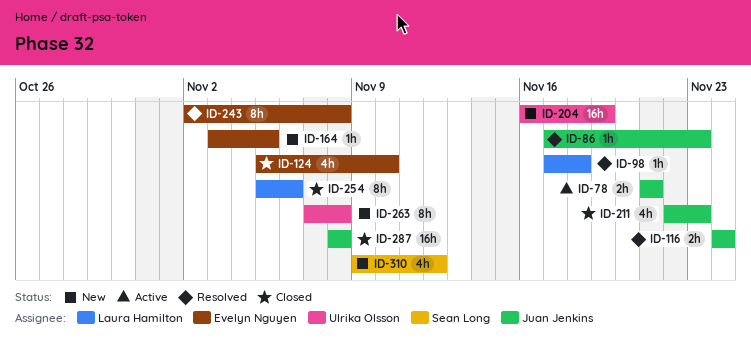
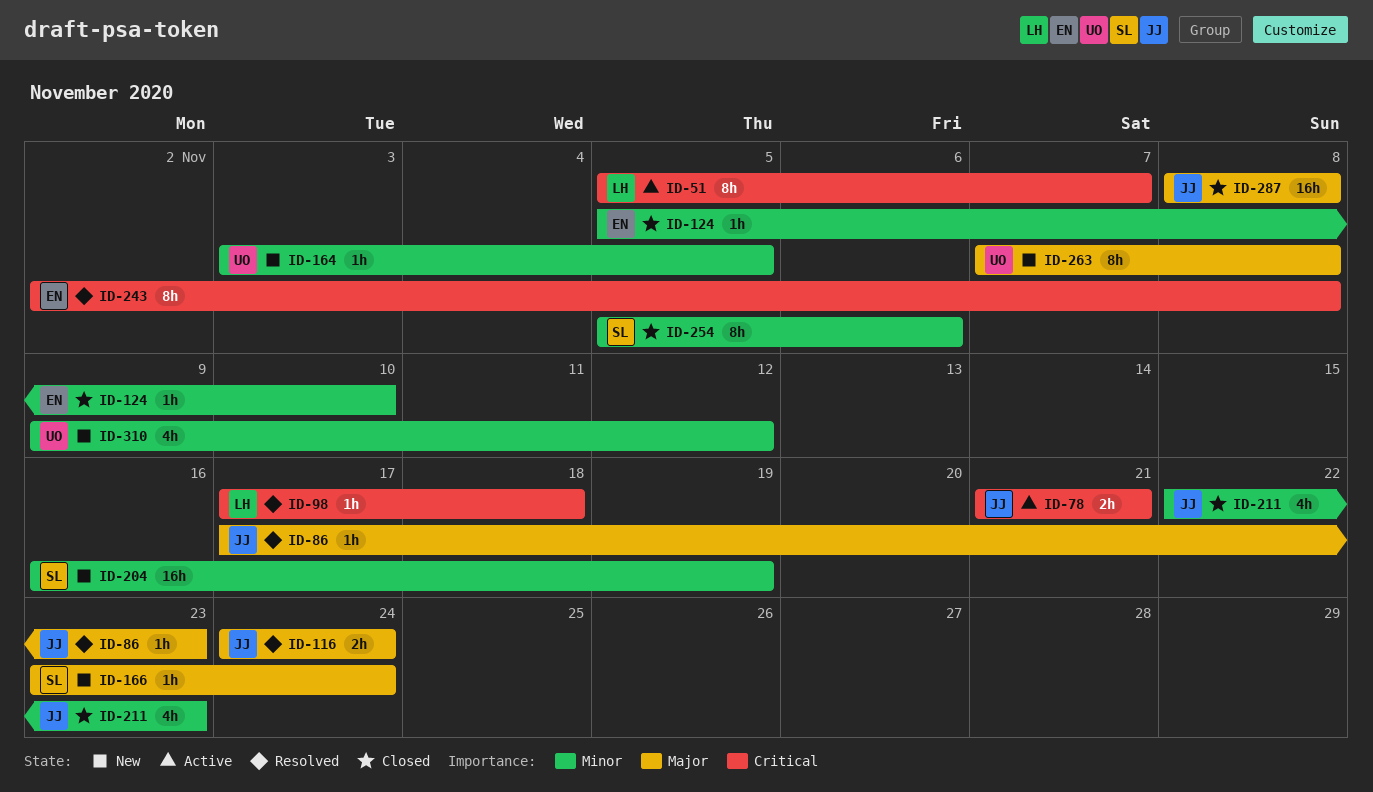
ID-51: none -> present
ID-124, estimate: 4h -> 1h
ID-164, owner: Evelyn Nguyen -> Ulrika Olsson
ID-166: none -> present
ID-204, owner: Ulrika Olsson -> Sean Long
ID-254, owner: Laura Hamilton -> Sean Long
ID-310, owner: Sean Long -> Ulrika Olsson

